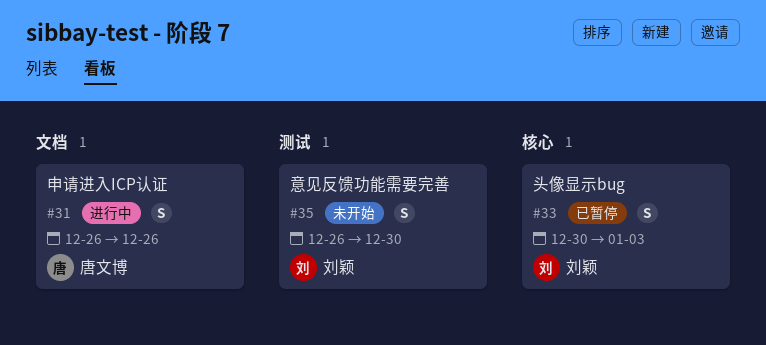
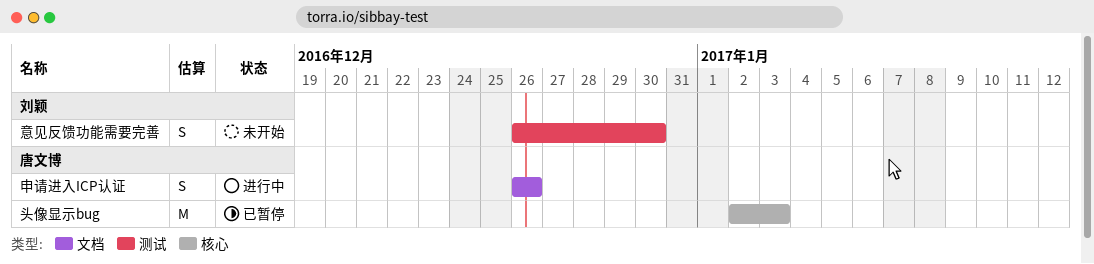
头像显示bug, owner: 刘颖 -> 唐文博
头像显示bug, estimate: S -> M
头像显示bug, start: Dec 30 -> Jan 2

